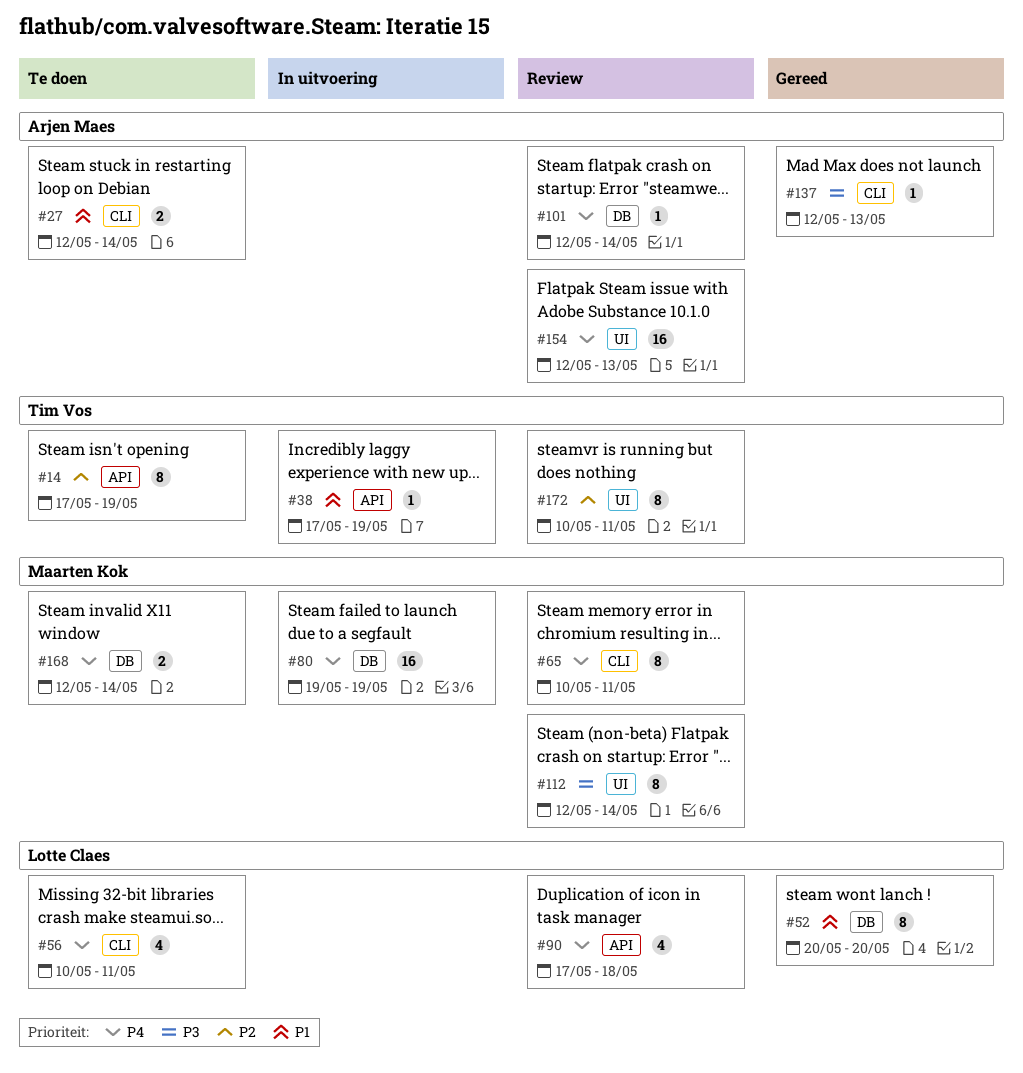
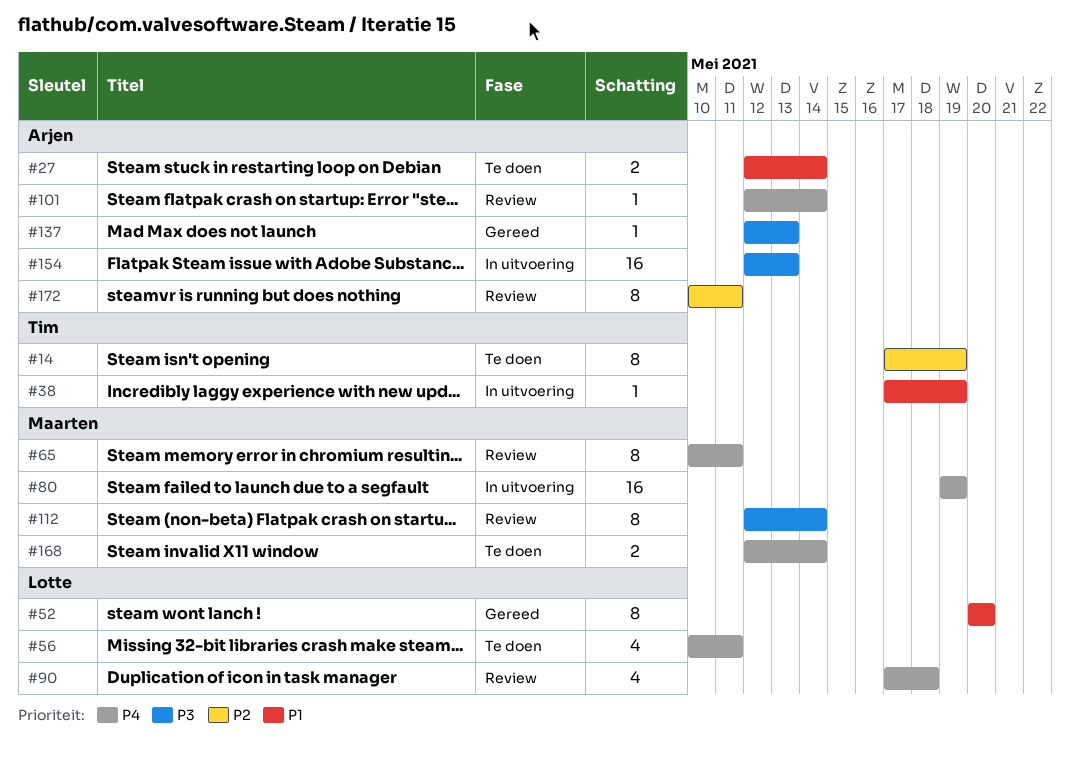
#154, status: Review -> In uitvoering
#154, priority: P4 -> P3
#172, owner: Tim Vos -> Arjen Maes

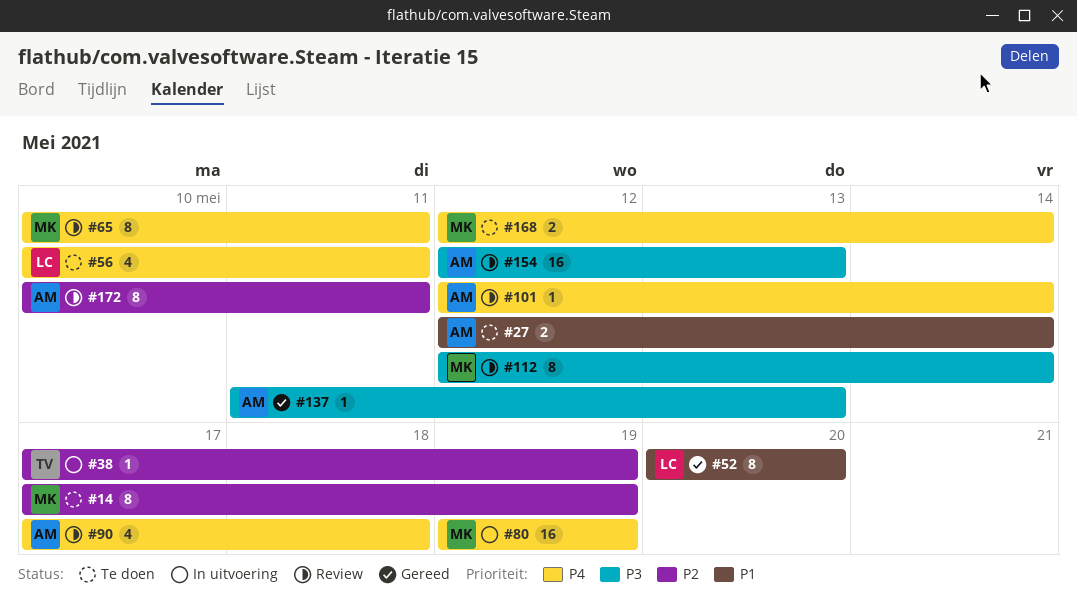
#14, owner: Tim -> Maarten
#38, priority: P1 -> P2
#90, owner: Lotte -> Arjen
#137, start: May 12 -> May 11
#154, status: In uitvoering -> Review

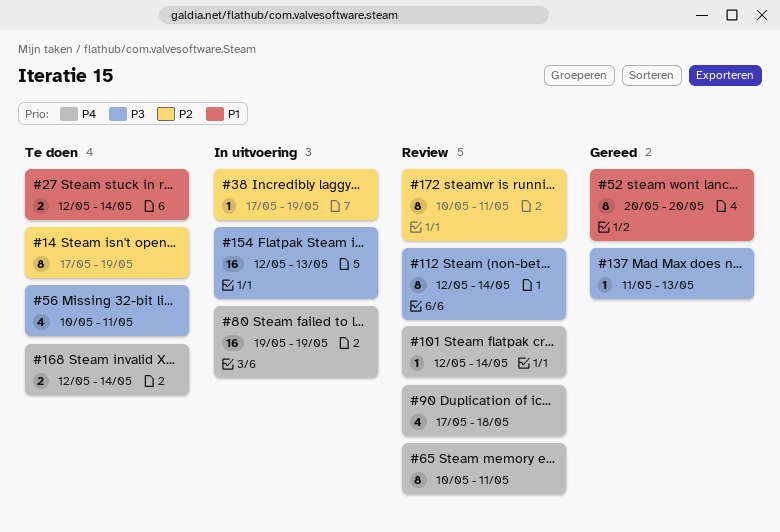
#56, priority: P4 -> P3
#154, status: Review -> In uitvoering

